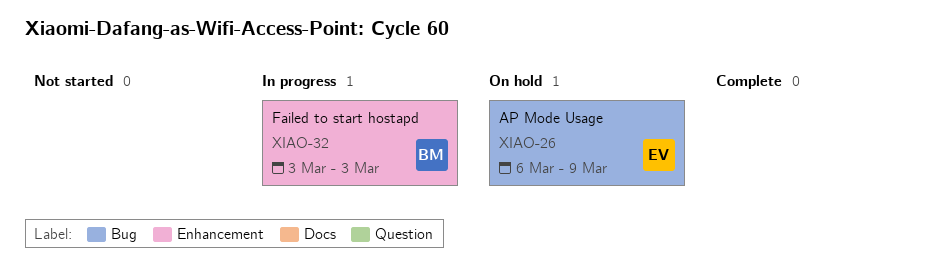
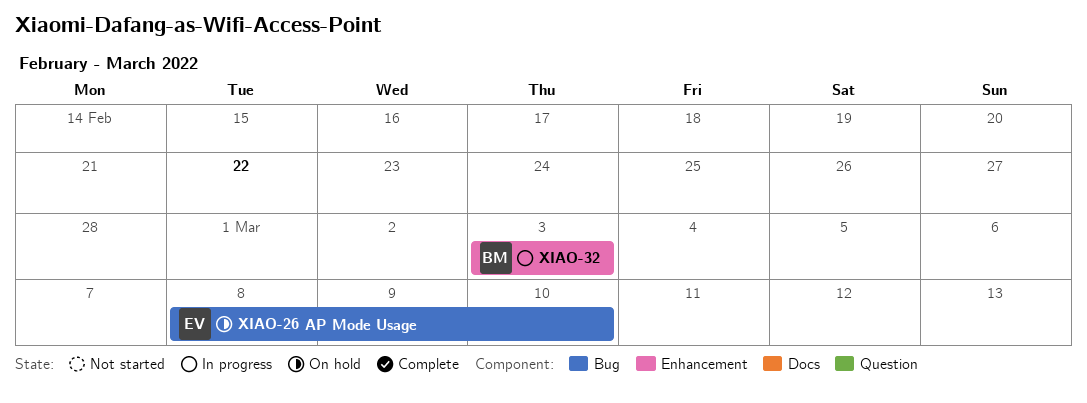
XIAO-26, start: Mar 6 -> Mar 8
XIAO-26, due: Mar 9 -> Mar 10

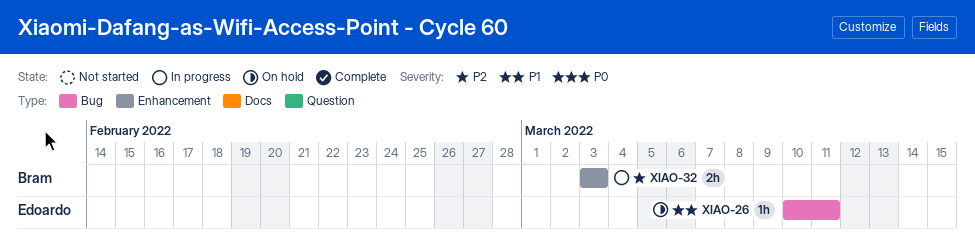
XIAO-26, start: Mar 8 -> Mar 10
XIAO-26, due: Mar 10 -> Mar 11

